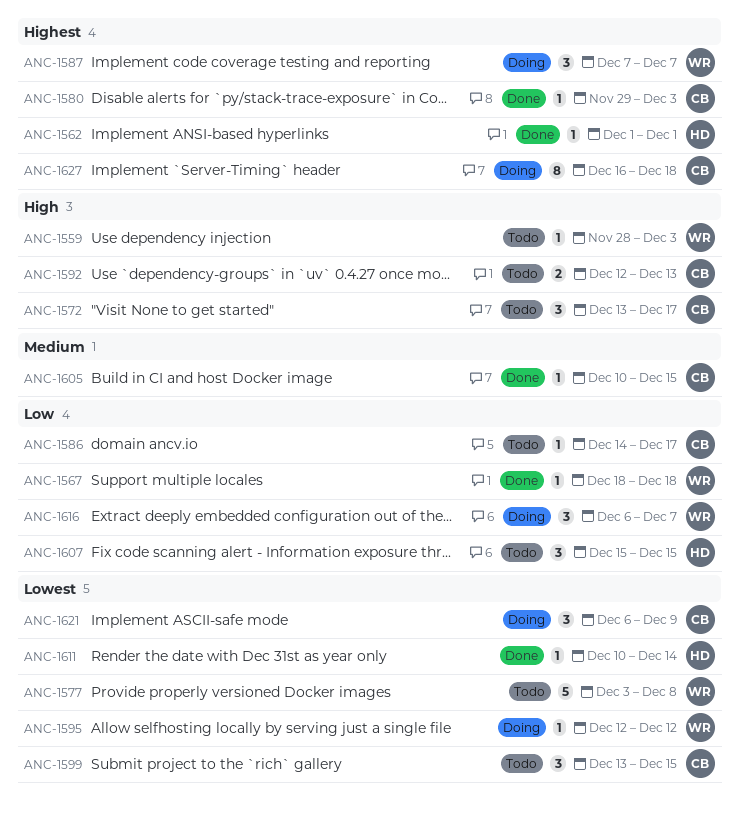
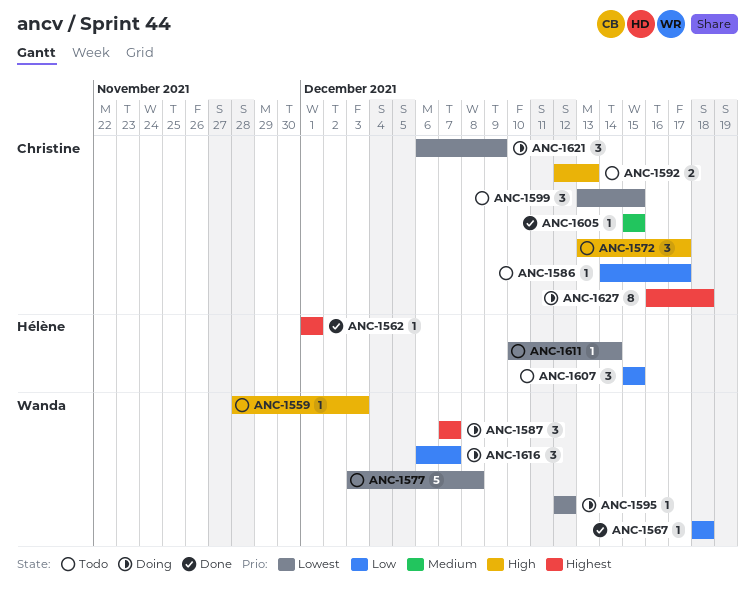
ANC-1580: present -> none
ANC-1605, start: Dec 10 -> Dec 15
ANC-1611, status: Done -> Todo

